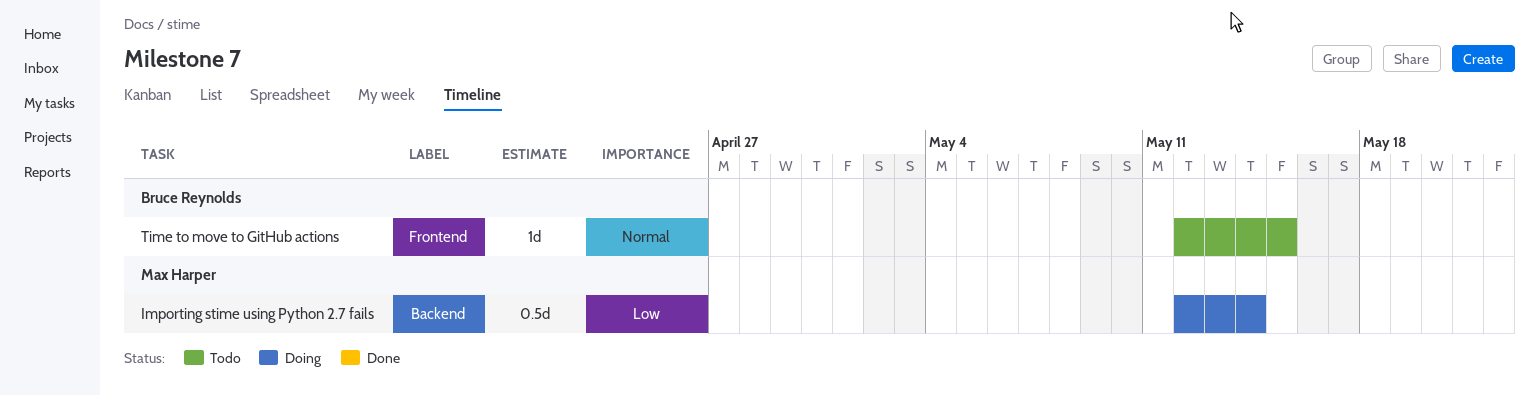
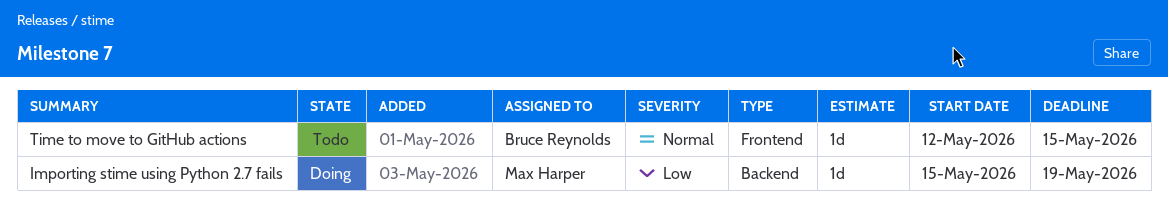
Importing stime using Python 2.7 fails, estimate: 0.5d -> 1d
Importing stime using Python 2.7 fails, start: May 12 -> May 15
Importing stime using Python 2.7 fails, due: May 14 -> May 19

